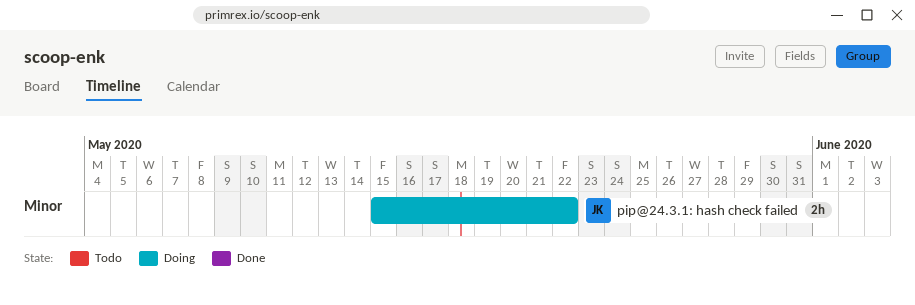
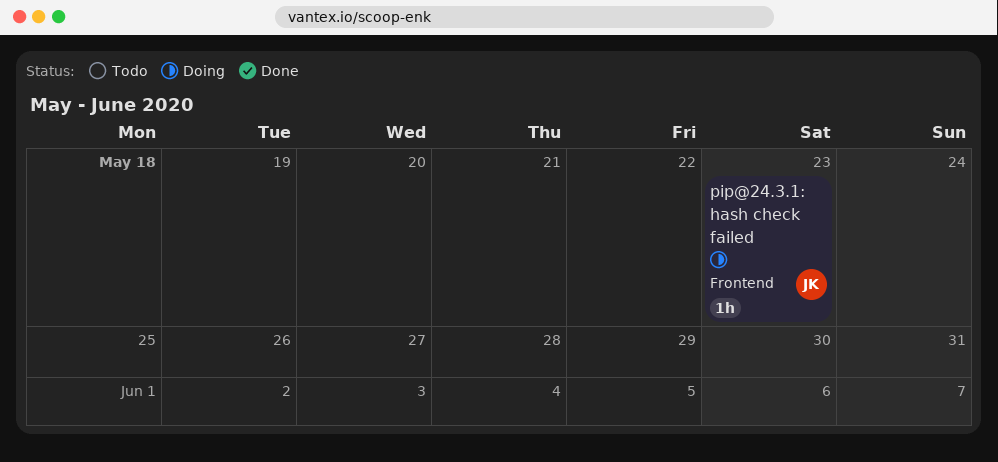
pip@24.3.1: hash check failed, estimate: 2h -> 1h
pip@24.3.1: hash check failed, due: May 22 -> May 23

